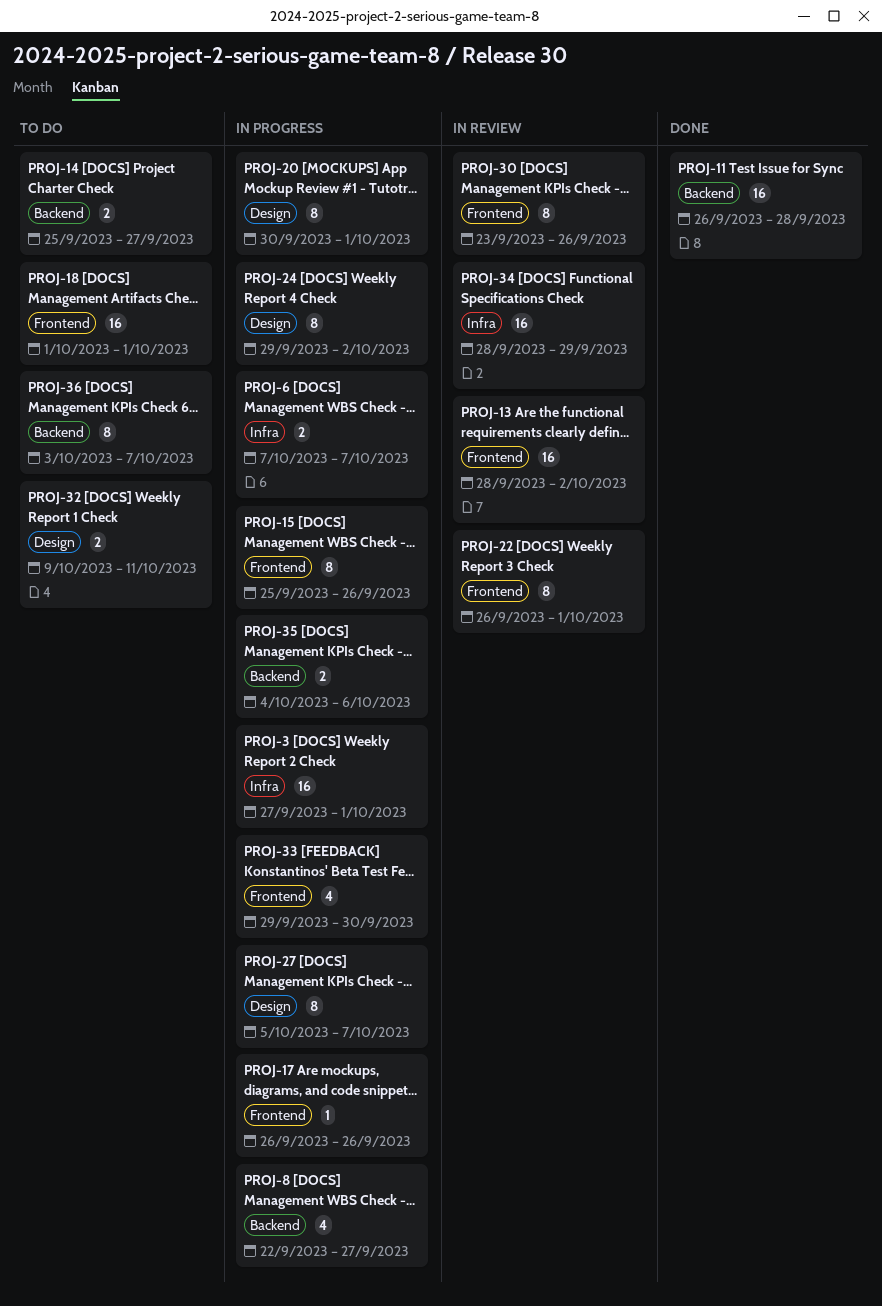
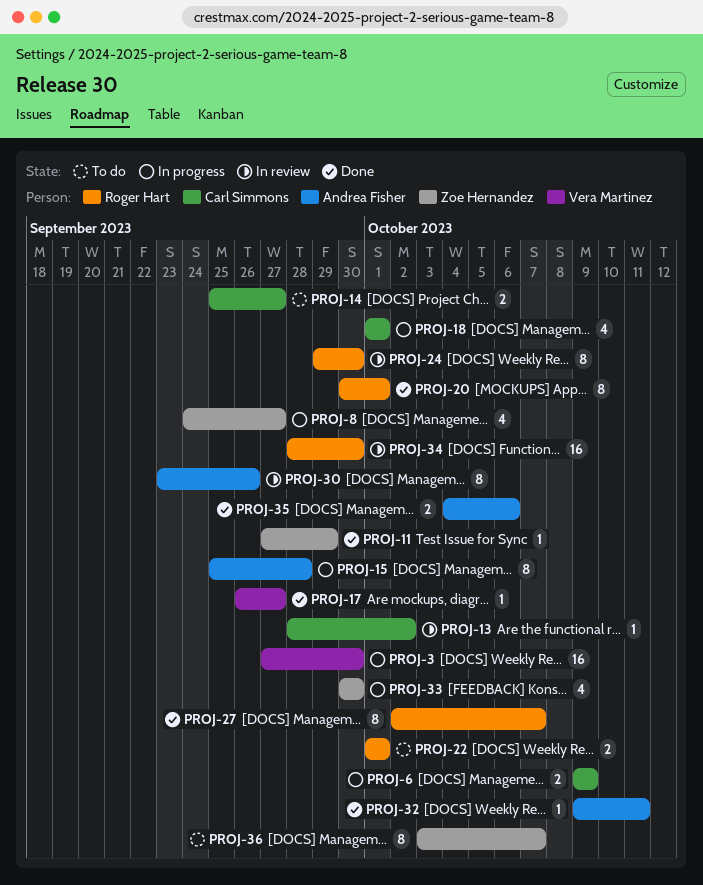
PROJ-3, due: Oct 1 -> Sep 30
PROJ-6, start: Oct 7 -> Oct 9
PROJ-6, due: Oct 7 -> Oct 9
PROJ-8, start: Sep 22 -> Sep 24
PROJ-11, estimate: 16 -> 1
PROJ-11, start: Sep 26 -> Sep 27
PROJ-11, due: Sep 28 -> Sep 29
PROJ-13, estimate: 16 -> 1
PROJ-15, due: Sep 26 -> Sep 28
PROJ-17, status: In progress -> Done
PROJ-17, due: Sep 26 -> Sep 27
PROJ-18, status: To do -> In progress
PROJ-18, estimate: 16 -> 4
PROJ-20, status: In progress -> Done
PROJ-22, status: In review -> To do
PROJ-22, estimate: 8 -> 2
PROJ-22, start: Sep 26 -> Oct 1
PROJ-24, status: In progress -> In review
PROJ-24, due: Oct 2 -> Sep 30
PROJ-27, status: In progress -> Done
PROJ-27, start: Oct 5 -> Oct 2
PROJ-32, status: To do -> Done
PROJ-32, estimate: 2 -> 1
PROJ-33, start: Sep 29 -> Sep 30
PROJ-34, due: Sep 29 -> Sep 30
PROJ-35, status: In progress -> Done

